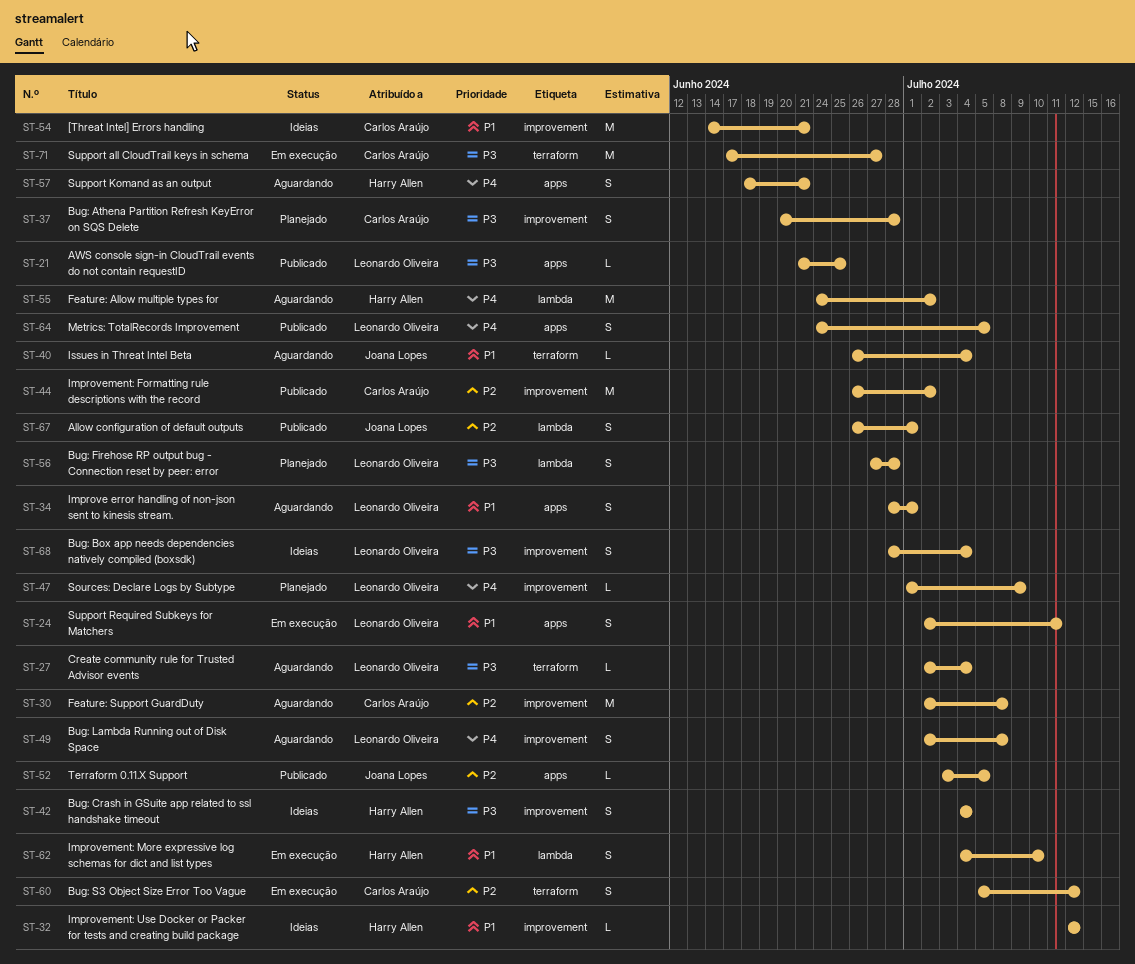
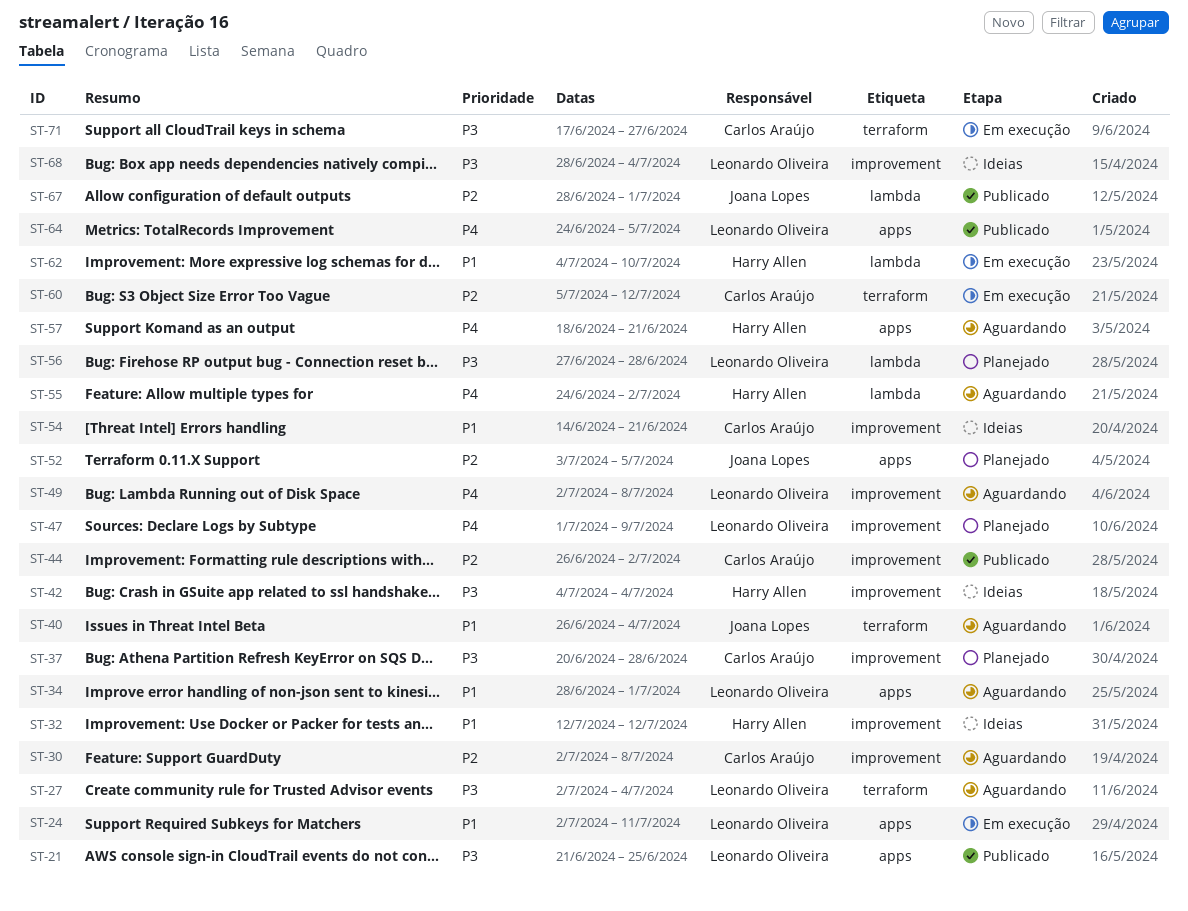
ST-52, status: Publicado -> Planejado
ST-67, start: Jun 26 -> Jun 28

